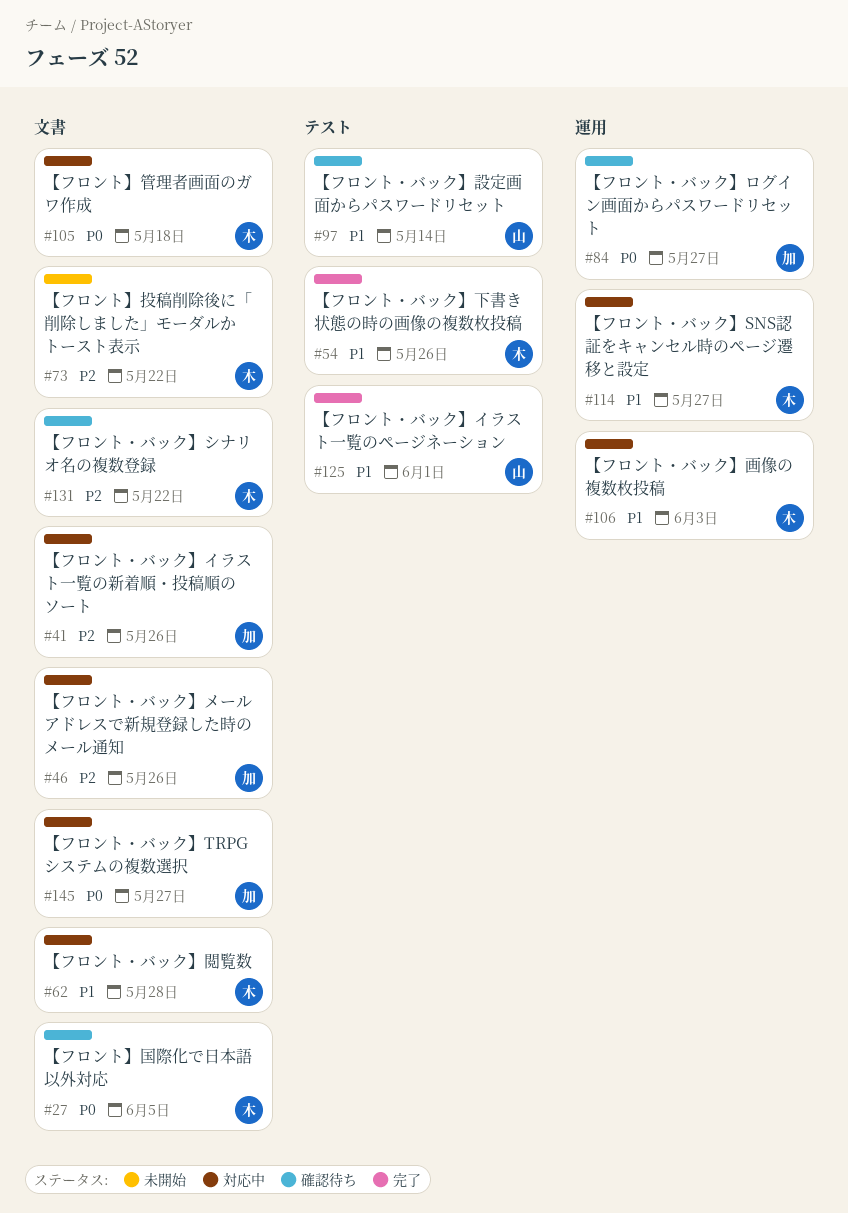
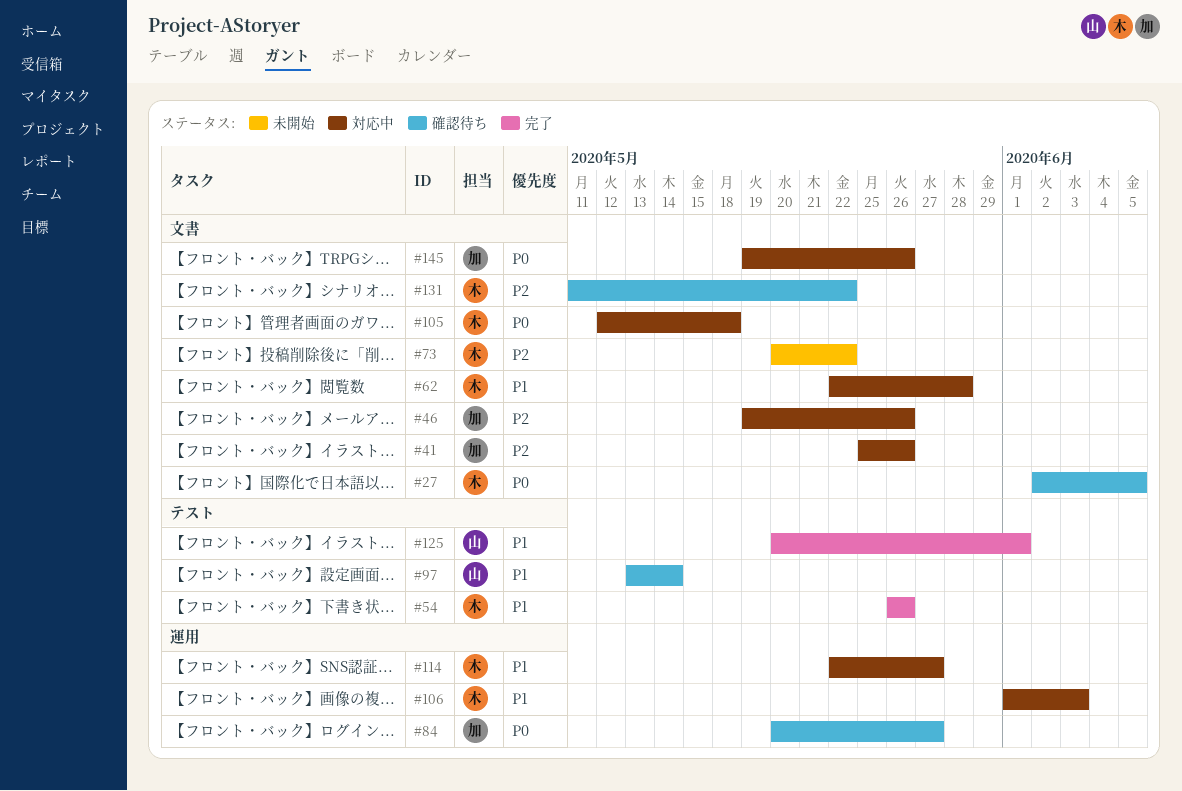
#145, due: May 27 -> May 26

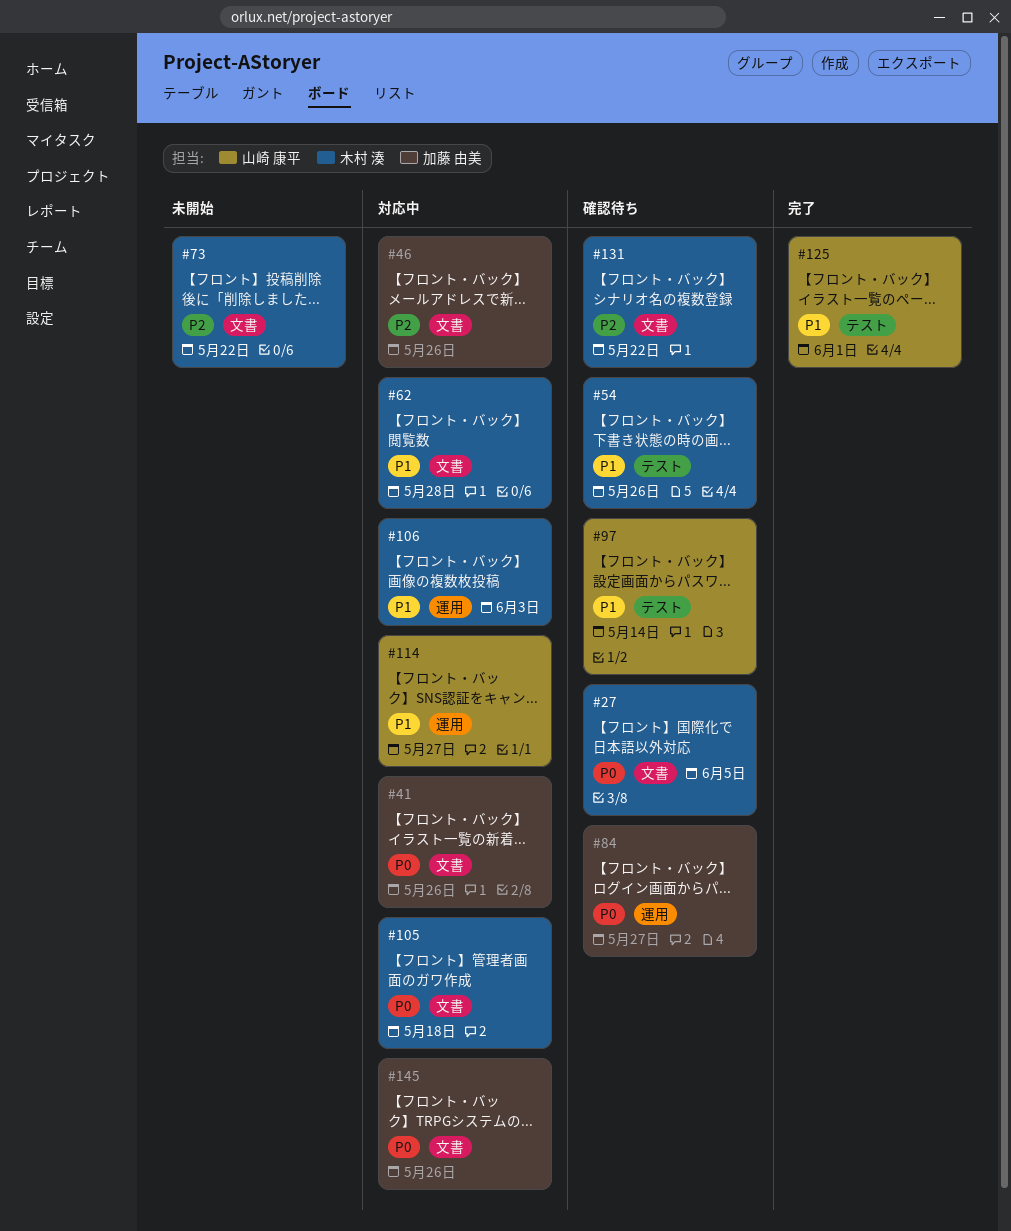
#41, priority: P2 -> P0
#54, status: 完了 -> 確認待ち
#114, owner: 木村 湊 -> 山崎 康平

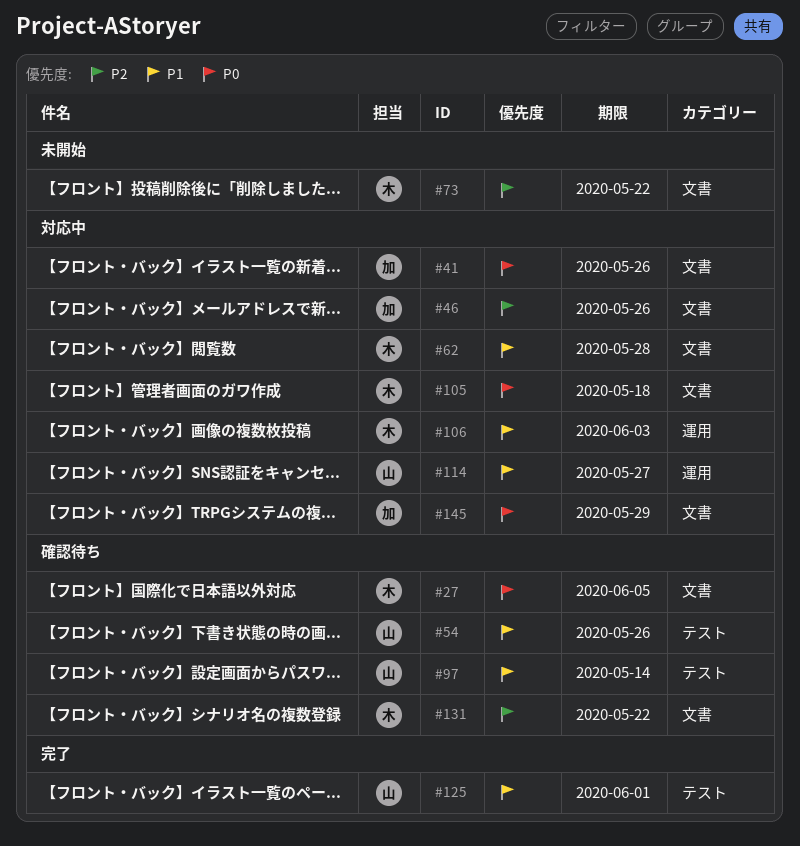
#54, owner: 木村 湊 -> 山崎 康平
#84: present -> none
#145, due: May 26 -> May 29

